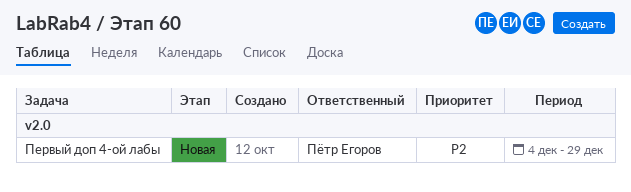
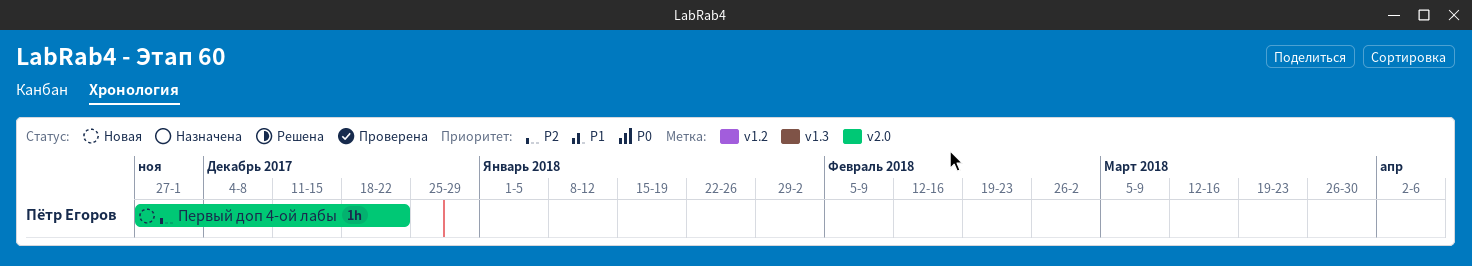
Первый доп 4-ой лабы, start: Dec 4 -> Nov 27
Первый доп 4-ой лабы, due: Dec 29 -> Dec 22

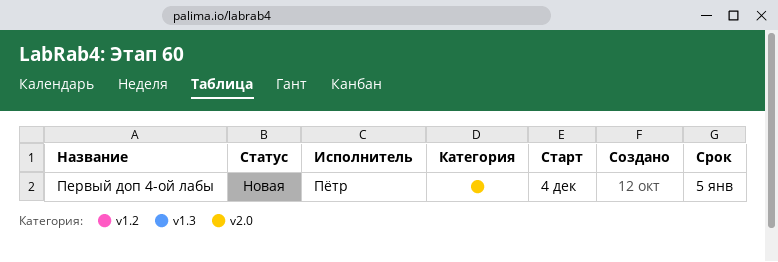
Первый доп 4-ой лабы, start: Nov 27 -> Dec 4
Первый доп 4-ой лабы, due: Dec 22 -> Jan 5

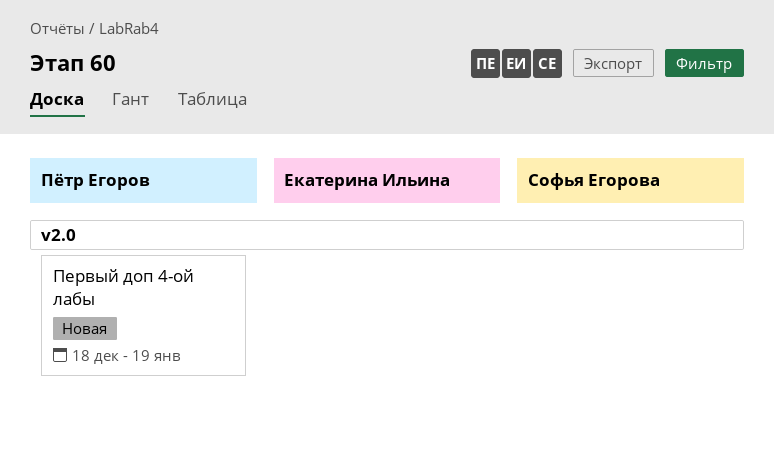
Первый доп 4-ой лабы, start: Dec 4 -> Dec 18
Первый доп 4-ой лабы, due: Jan 5 -> Jan 19

